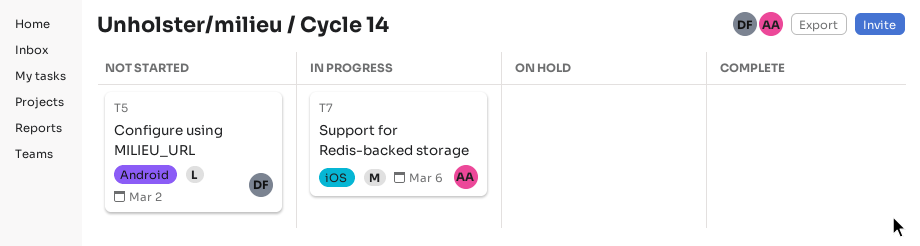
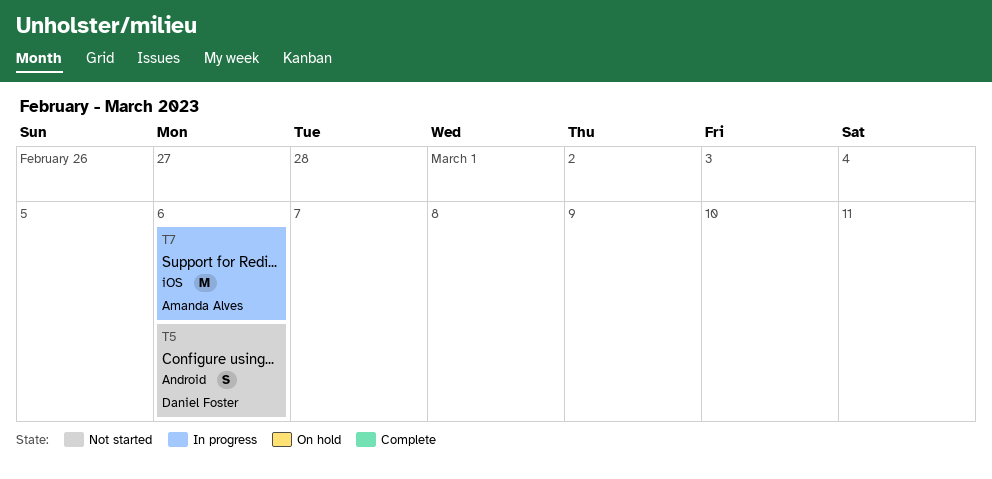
T5, estimate: L -> S
T5, due: Mar 2 -> Mar 6

